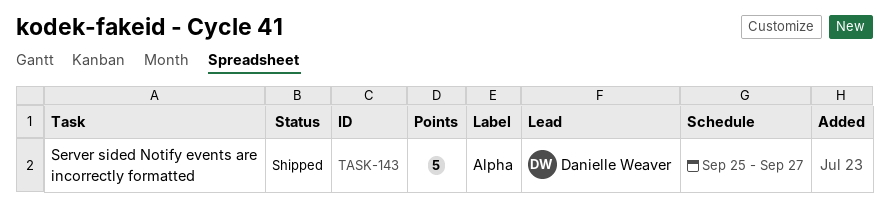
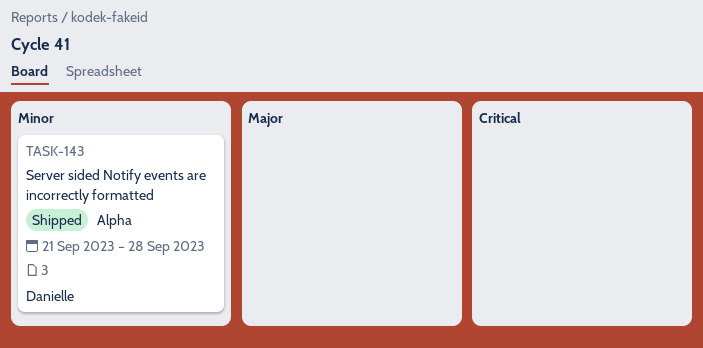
TASK-143, start: Sep 25 -> Sep 21
TASK-143, due: Sep 27 -> Sep 28

